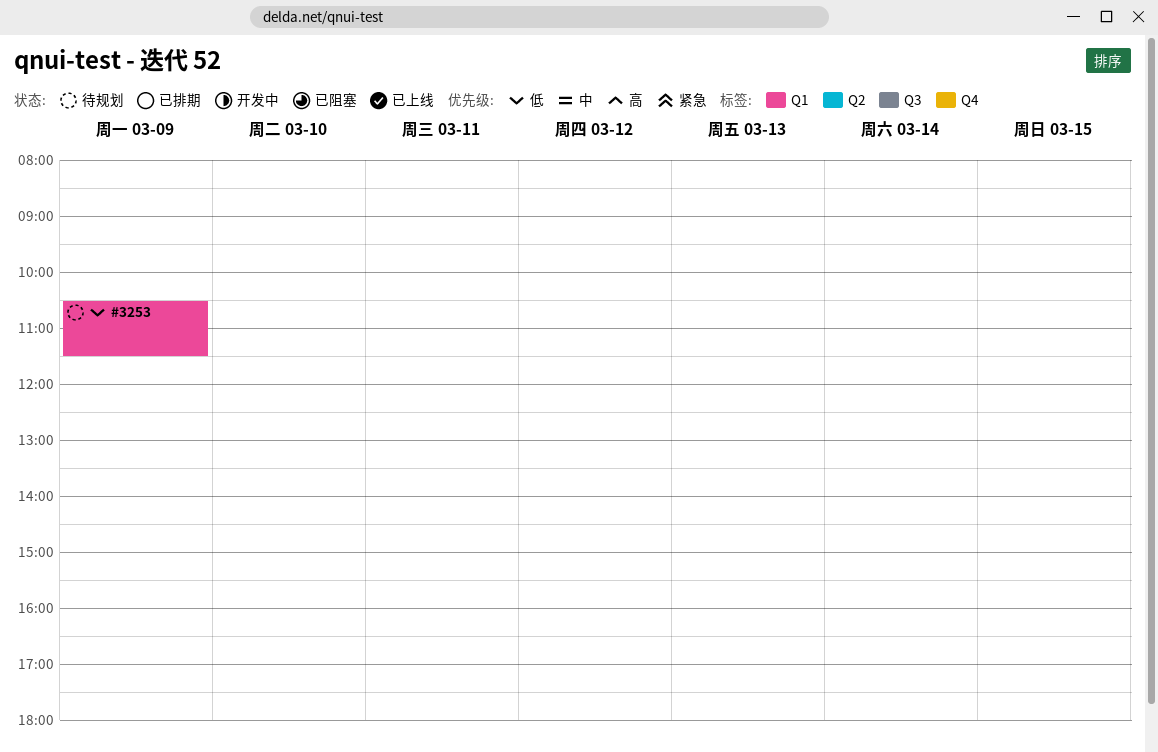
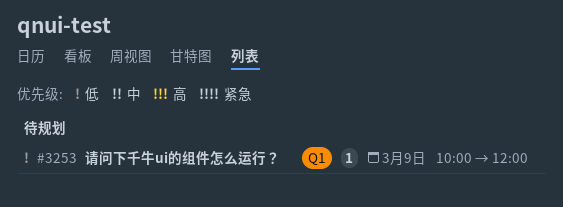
#3253, begins: 10:30 -> 10:00
#3253, ends: 11:30 -> 12:00

